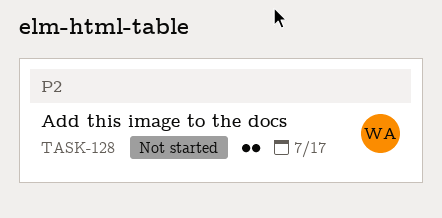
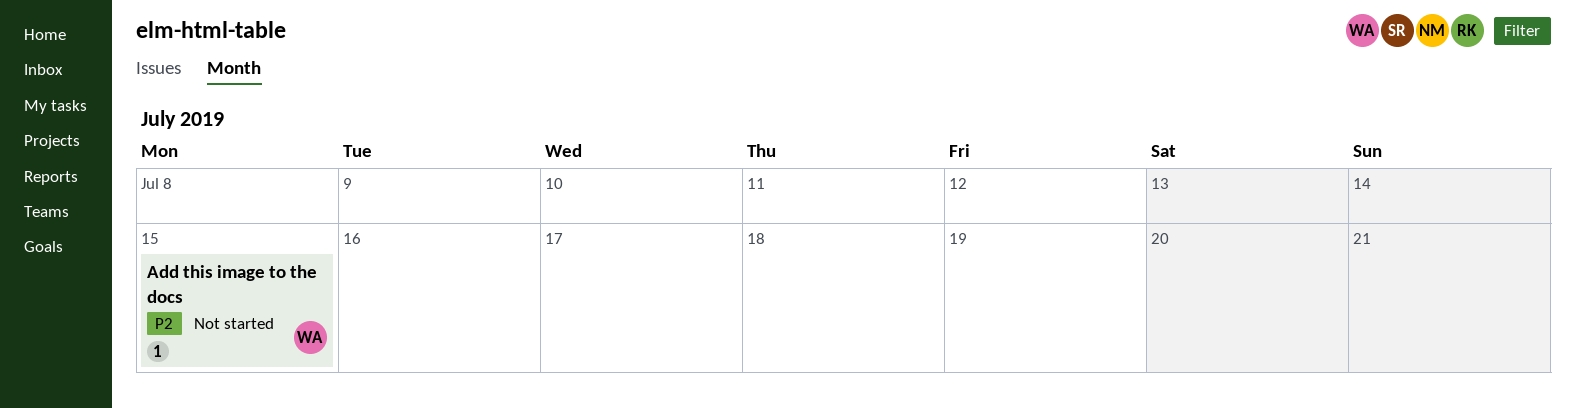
Add this image to the docs, estimate: 2 -> 1
Add this image to the docs, due: Jul 17 -> Jul 15

